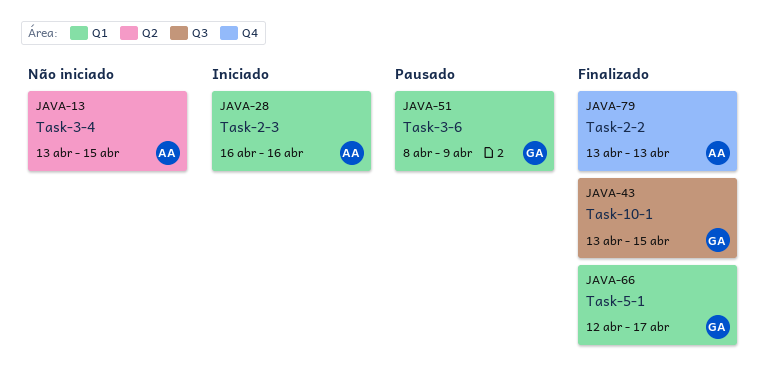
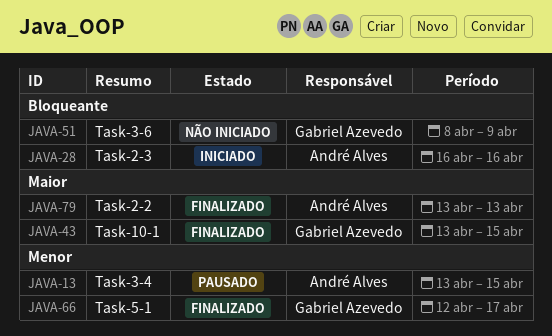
JAVA-13, status: Não iniciado -> Pausado
JAVA-51, status: Pausado -> Não iniciado

